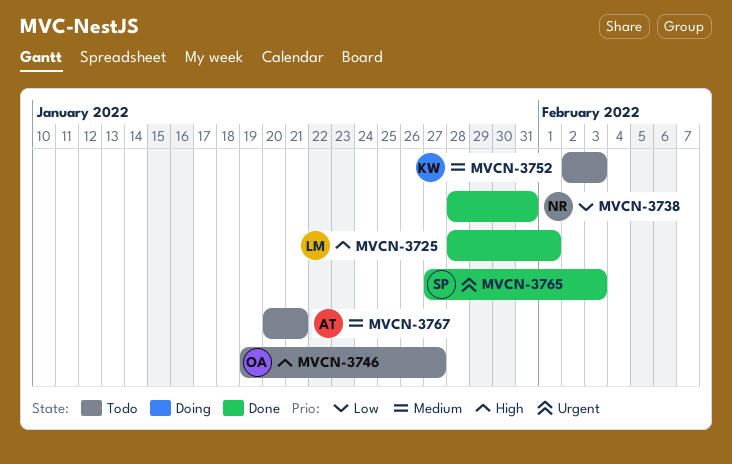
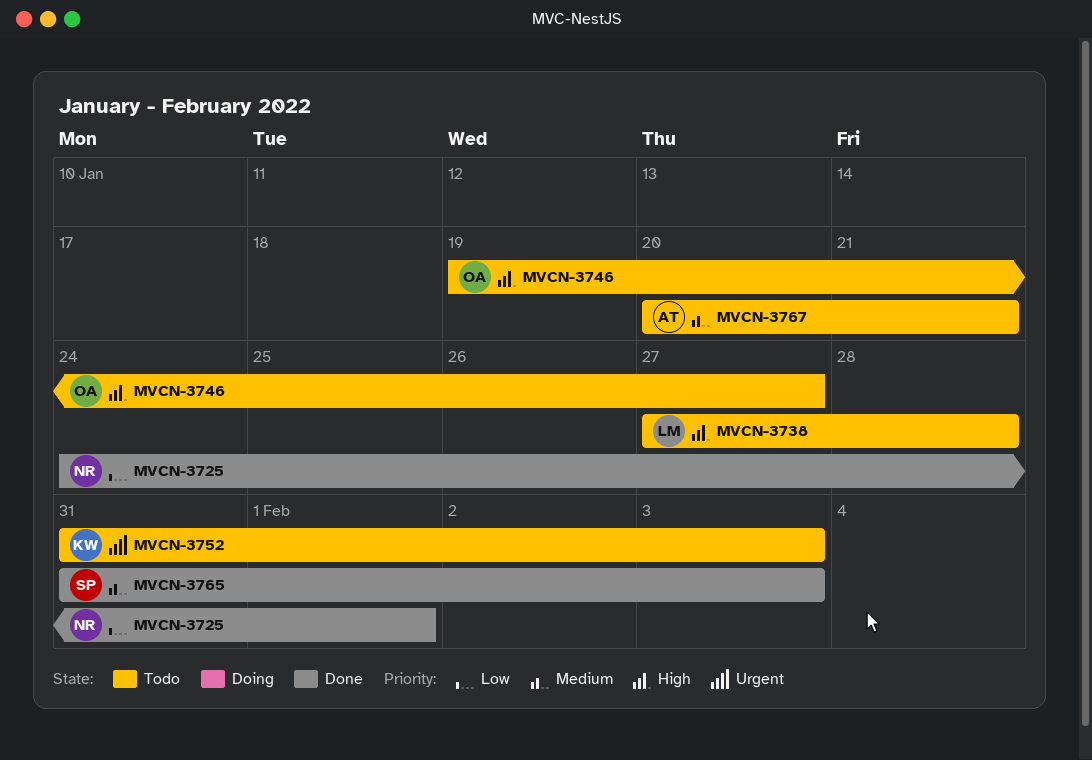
MVCN-3725, owner: LM -> NR
MVCN-3725, priority: High -> Low
MVCN-3725, start: Jan 28 -> Jan 24
MVCN-3738, status: Done -> Todo
MVCN-3738, owner: NR -> LM
MVCN-3738, priority: Low -> High
MVCN-3738, start: Jan 28 -> Jan 27
MVCN-3738, due: Jan 31 -> Jan 28
MVCN-3752, priority: Medium -> Urgent
MVCN-3752, start: Feb 2 -> Jan 31
MVCN-3765, priority: Urgent -> Medium
MVCN-3765, start: Jan 27 -> Jan 31

